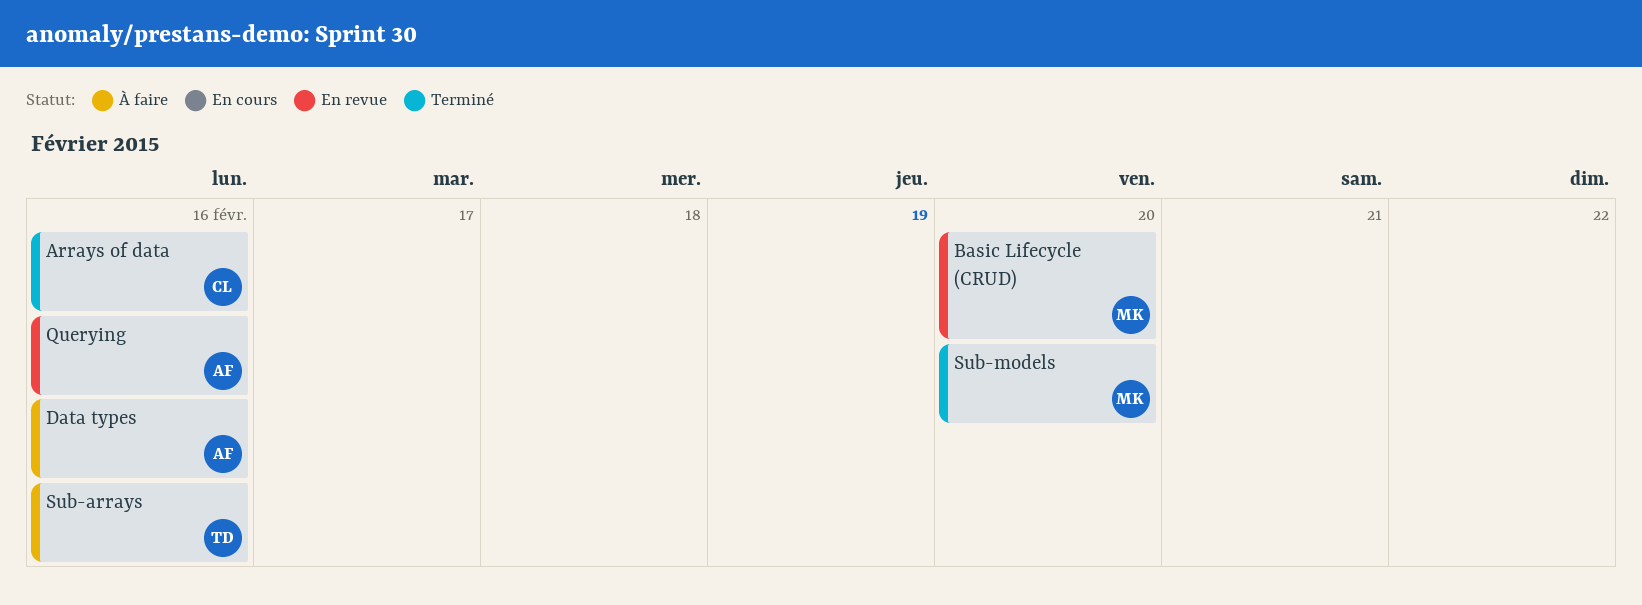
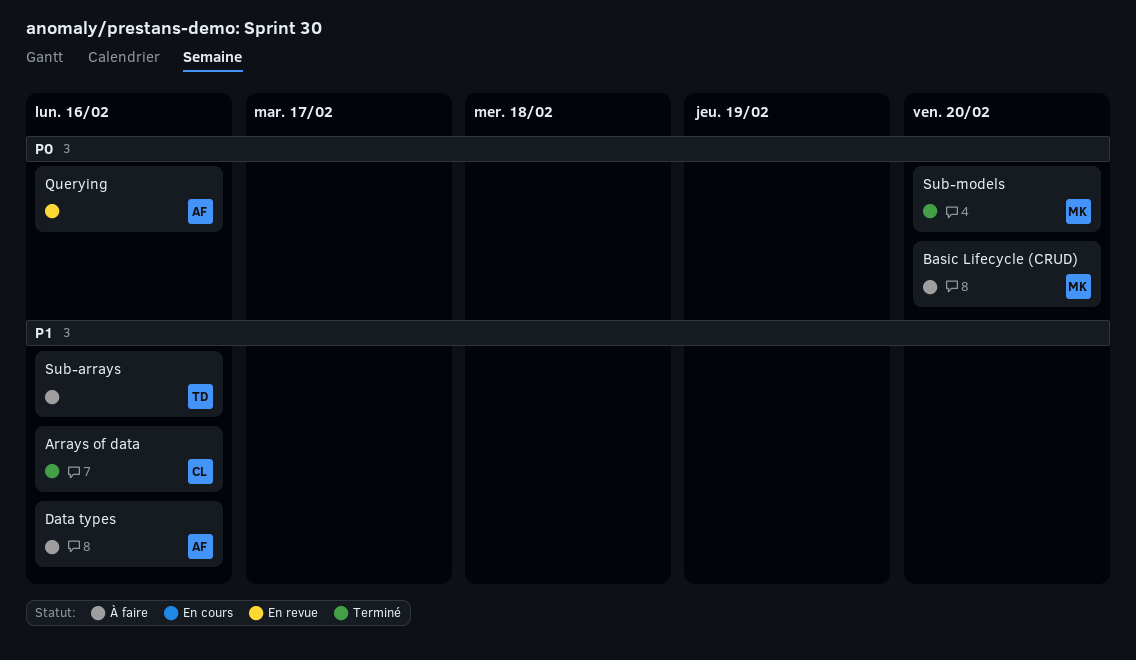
Basic Lifecycle (CRUD), status: En revue -> À faire

